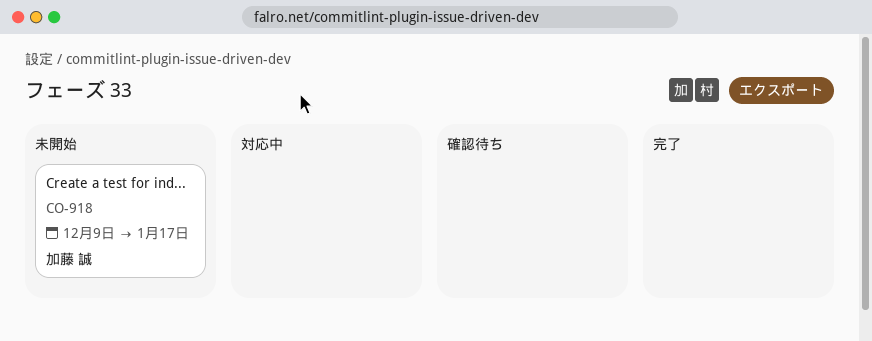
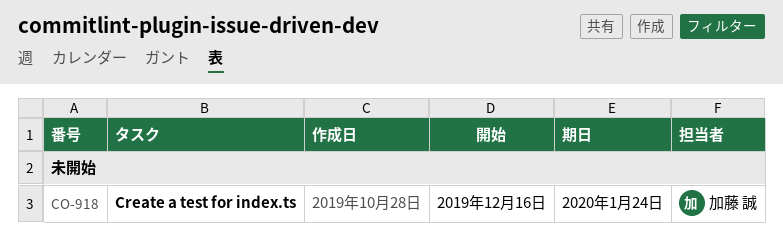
CO-918, start: Dec 9 -> Dec 16
CO-918, due: Jan 17 -> Jan 24

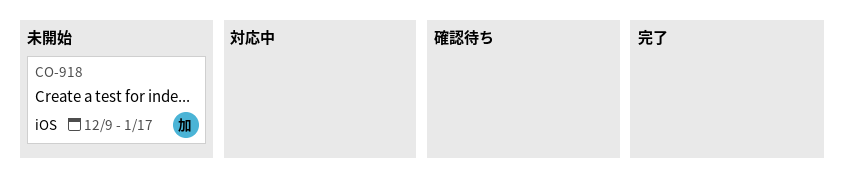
CO-918, start: Dec 16 -> Dec 9
CO-918, due: Jan 24 -> Jan 17

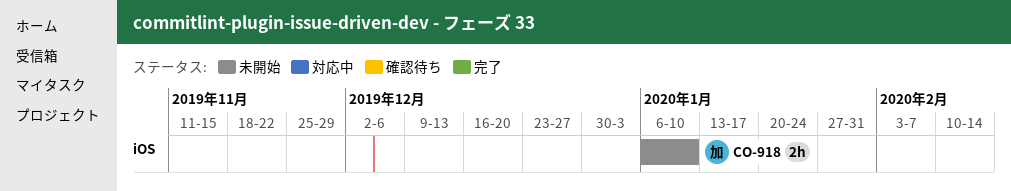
CO-918, start: Dec 9 -> Jan 6
CO-918, due: Jan 17 -> Jan 10

